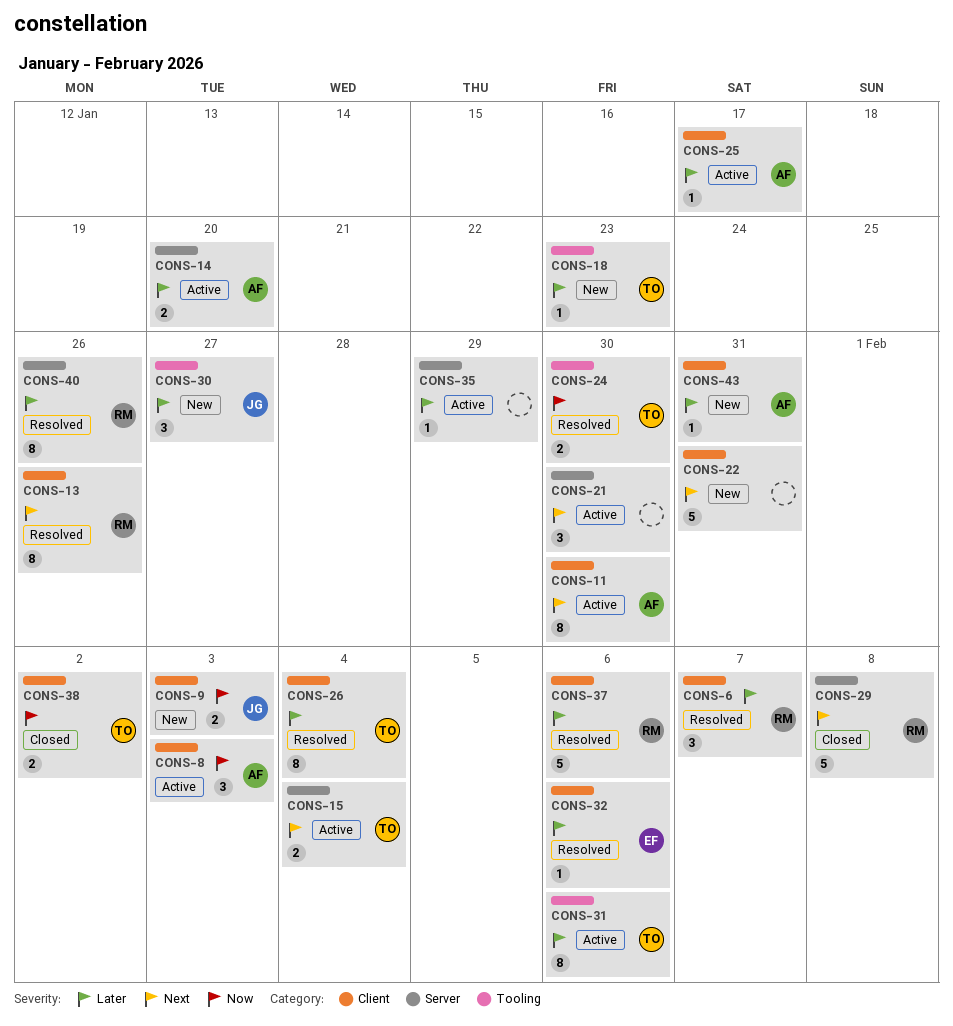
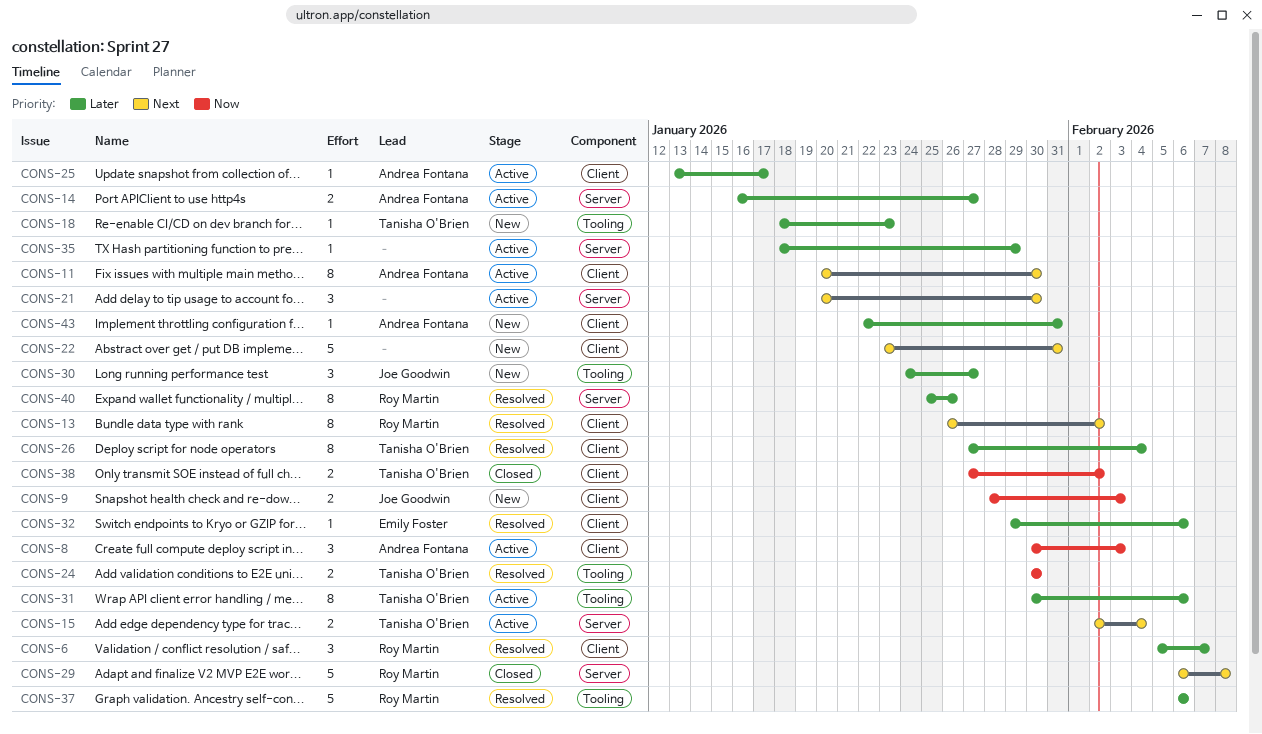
CONS-13, due: Jan 26 -> Feb 2
CONS-14, due: Jan 20 -> Jan 27
CONS-37, label: Client -> Tooling

